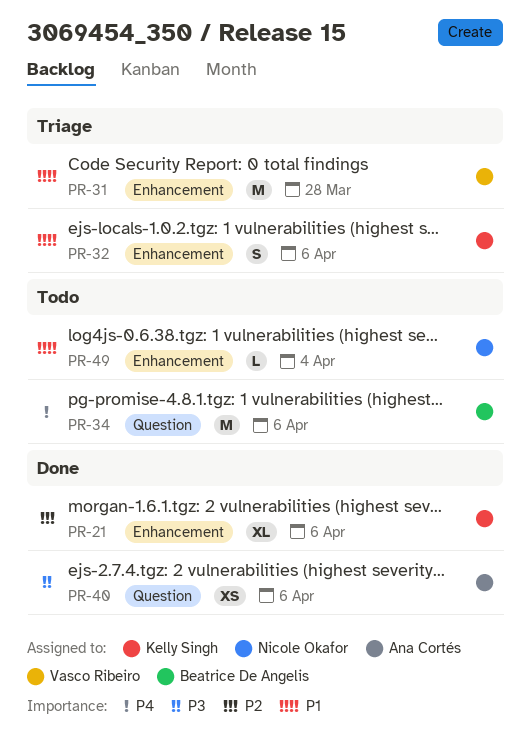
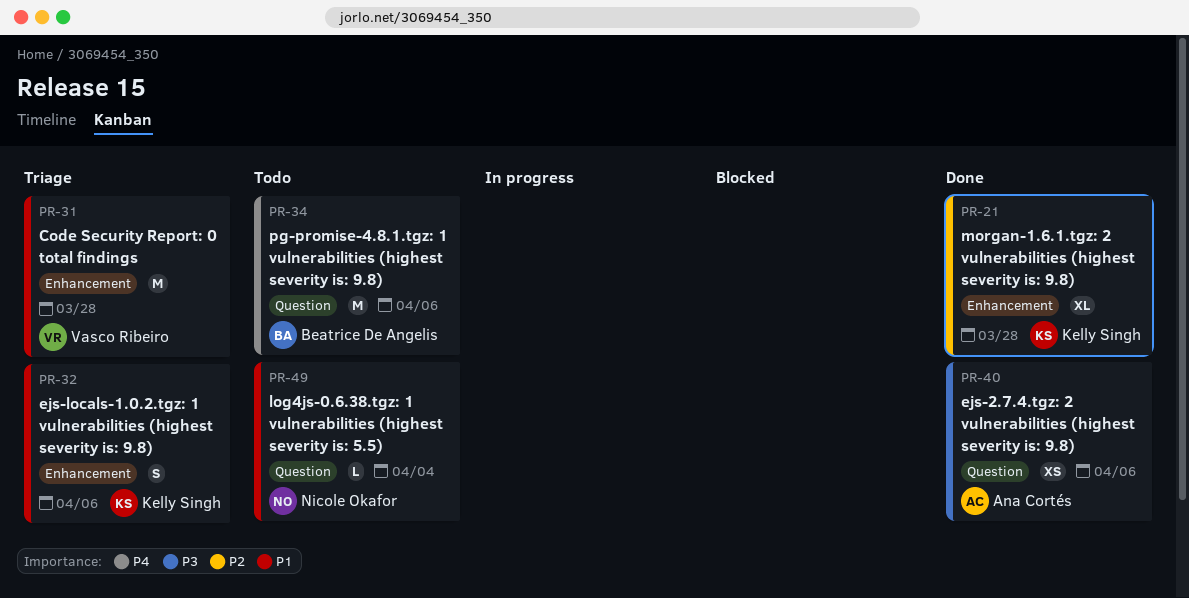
PR-21, due: Apr 6 -> Mar 28
PR-49, label: Enhancement -> Question

